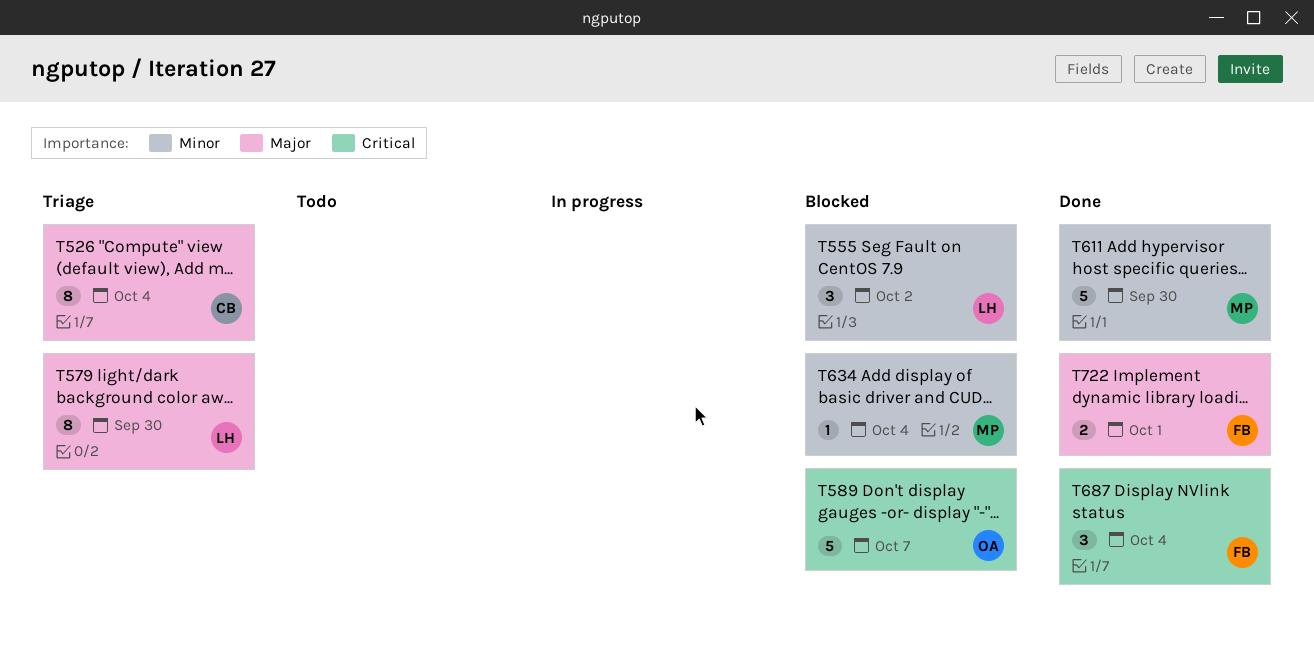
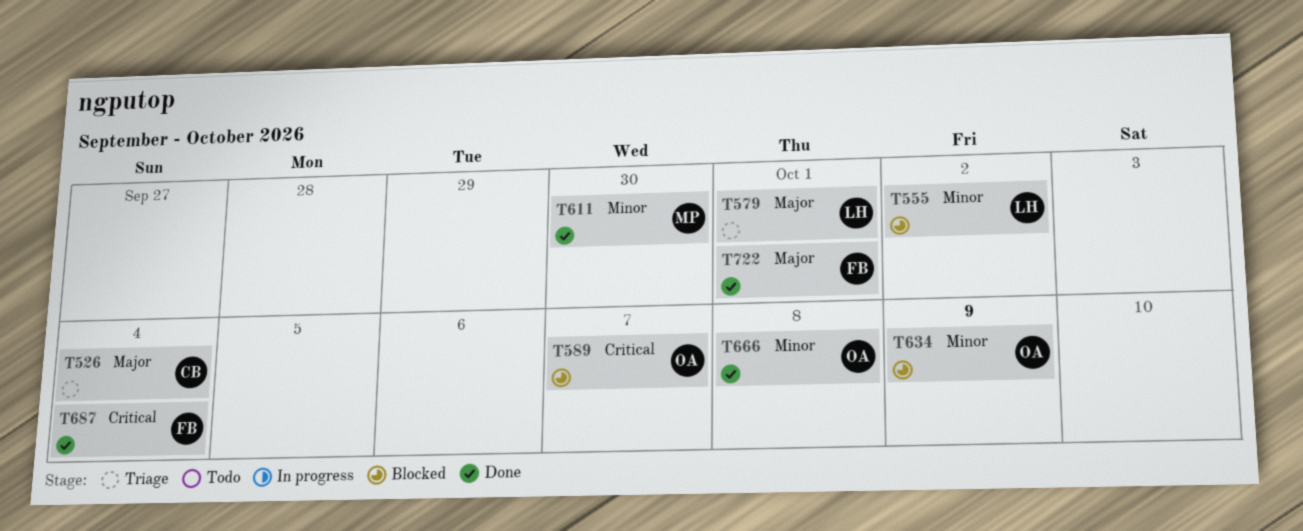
T579, due: Sep 30 -> Oct 1
T634, owner: MP -> OA
T634, due: Oct 4 -> Oct 9
T666: none -> present

